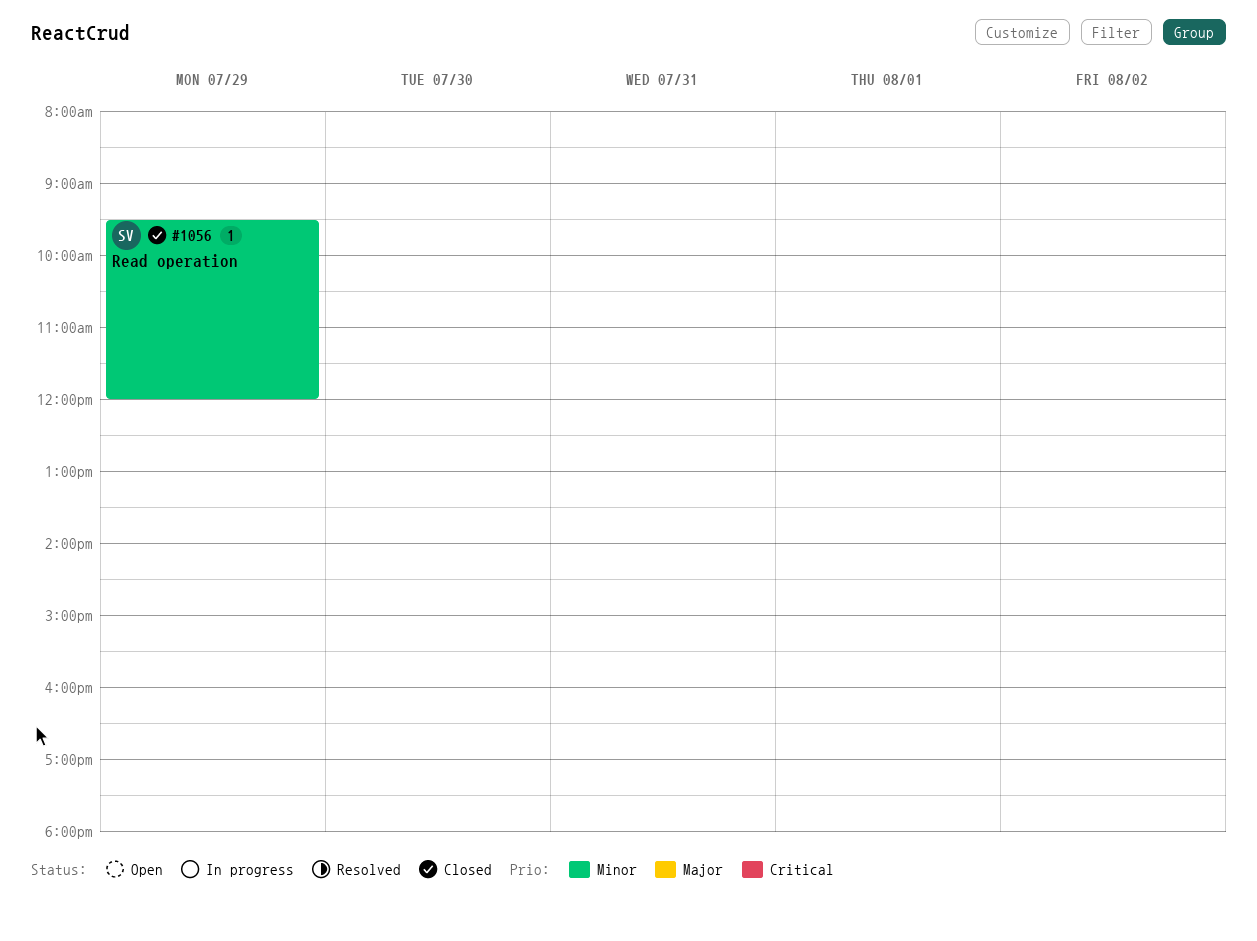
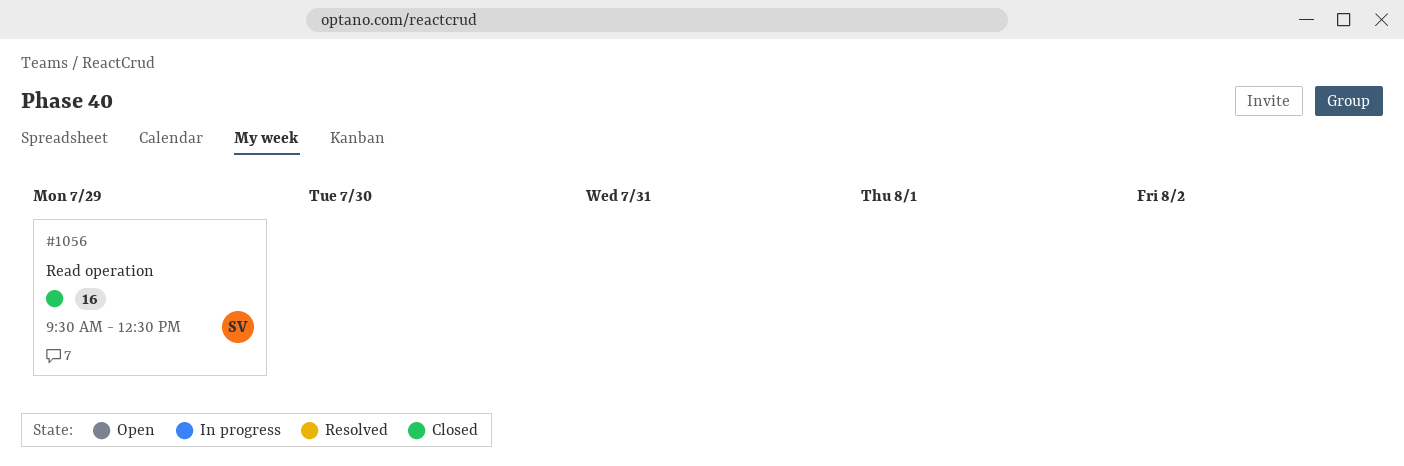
#1056, estimate: 1 -> 16
#1056, ends: 12:00 -> 12:30

